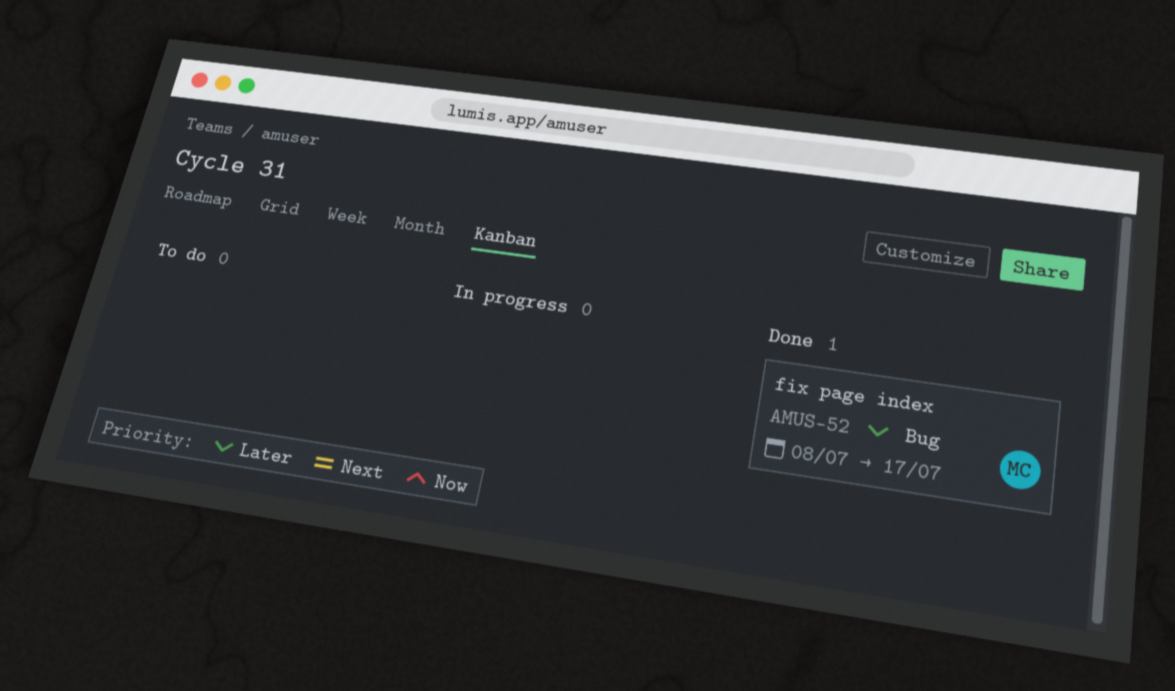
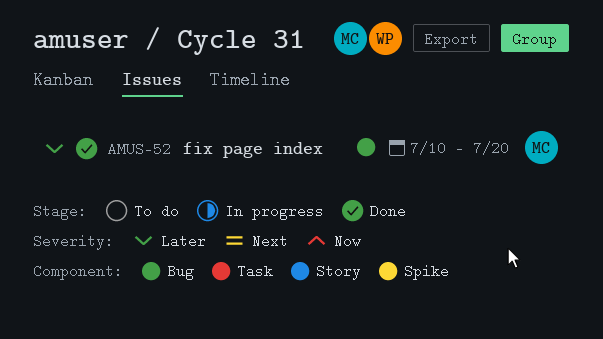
AMUS-52, start: Jul 8 -> Jul 10
AMUS-52, due: Jul 17 -> Jul 20

